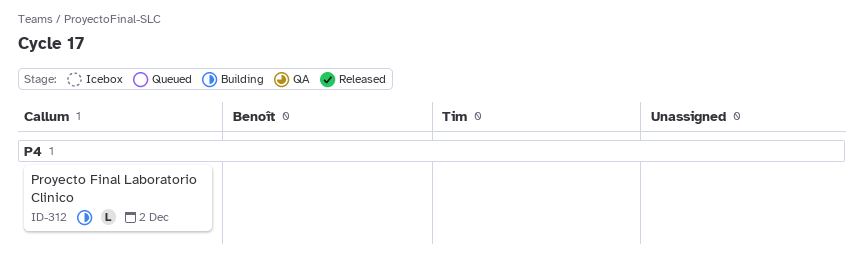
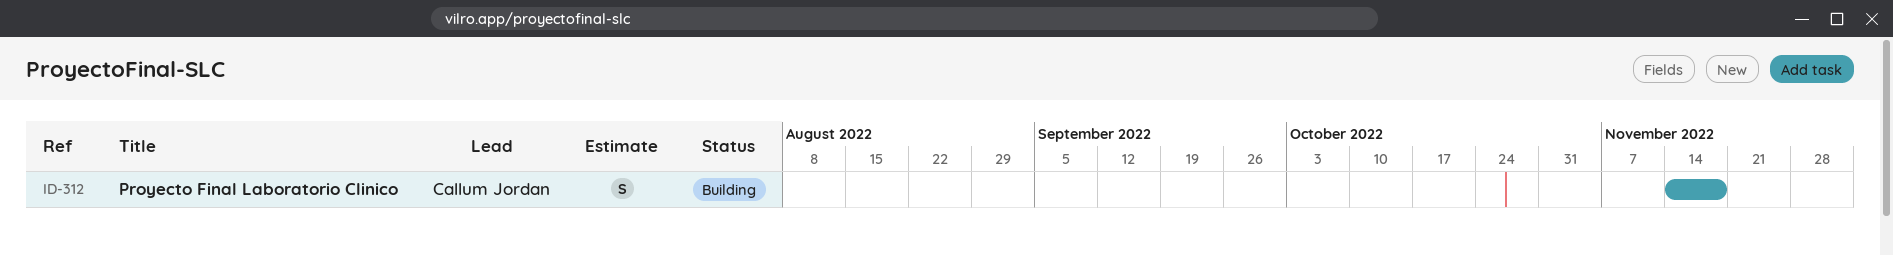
ID-312, estimate: L -> S
ID-312, due: Dec 2 -> Nov 18

